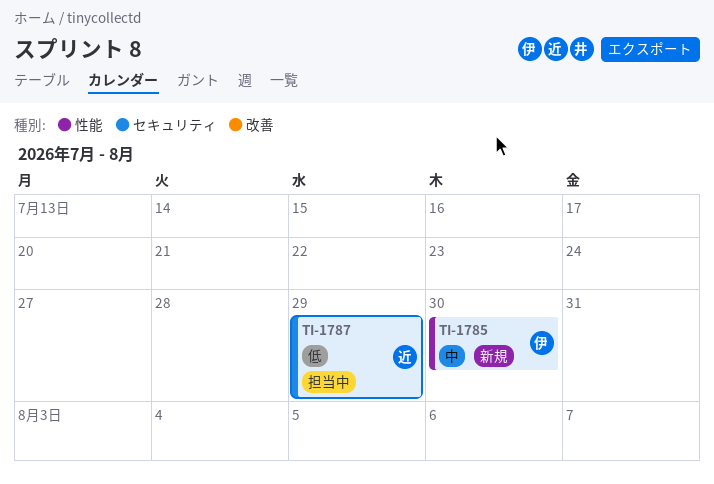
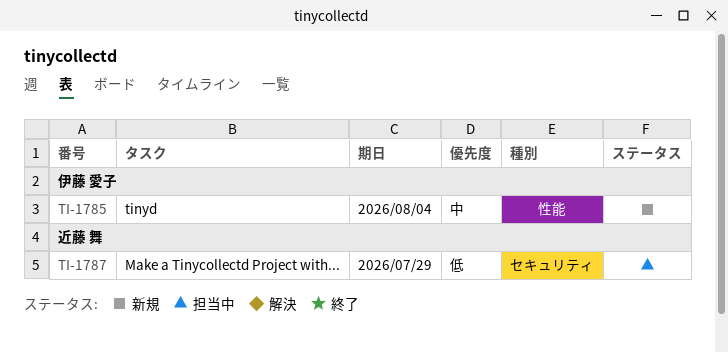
TI-1785, due: Jul 30 -> Aug 4

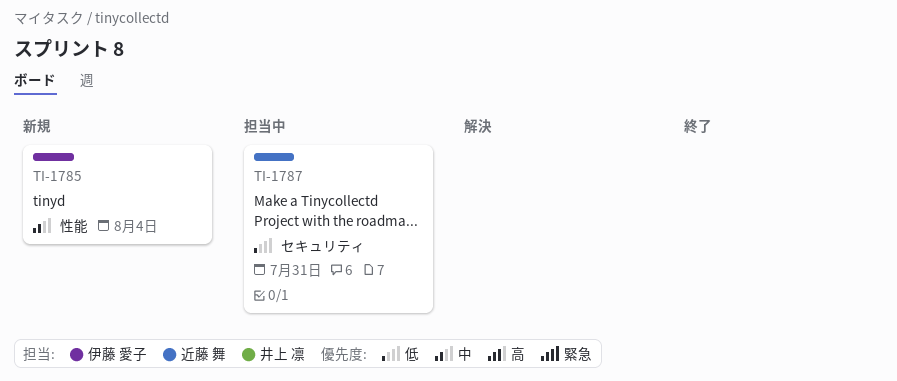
TI-1787, due: Jul 29 -> Jul 31

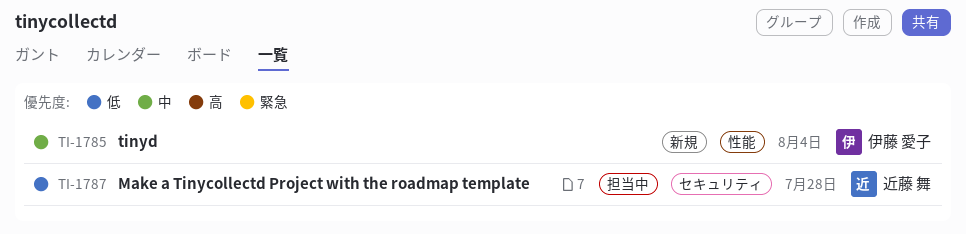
TI-1787, due: Jul 31 -> Jul 28

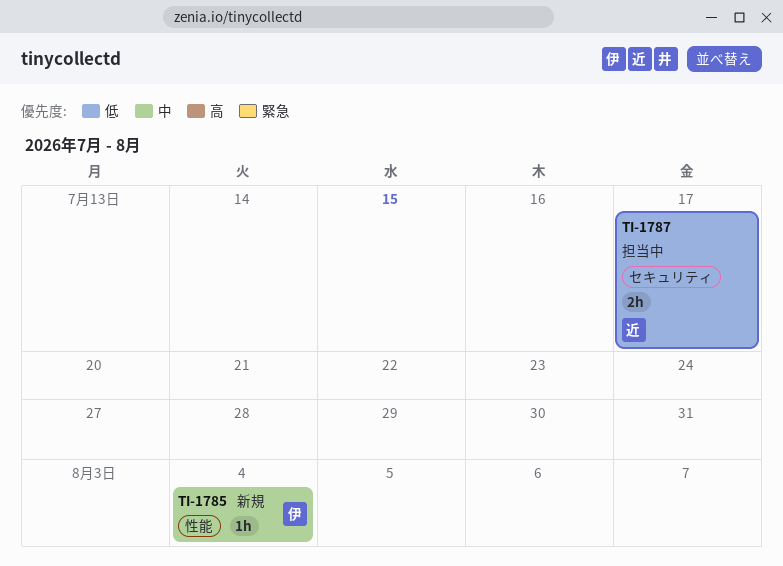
TI-1787, due: Jul 28 -> Jul 17

